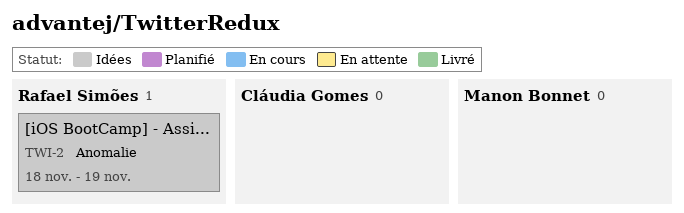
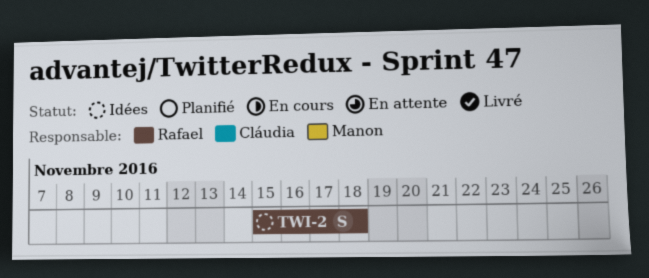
TWI-2, start: Nov 18 -> Nov 15
TWI-2, due: Nov 19 -> Nov 18

